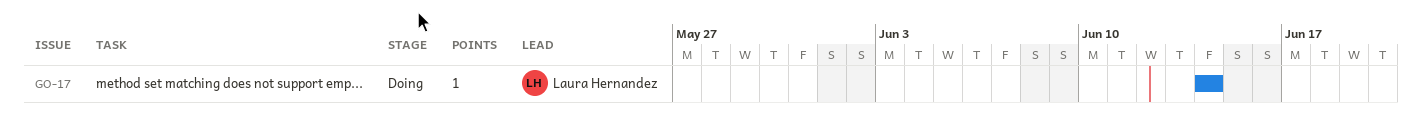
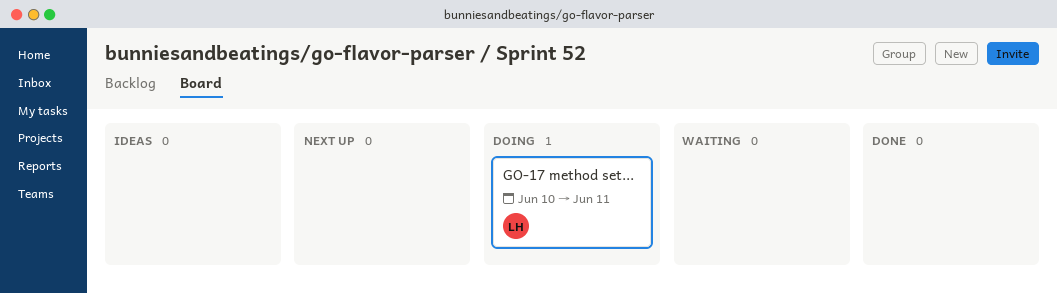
GO-17, start: Jun 14 -> Jun 10
GO-17, due: Jun 14 -> Jun 11

